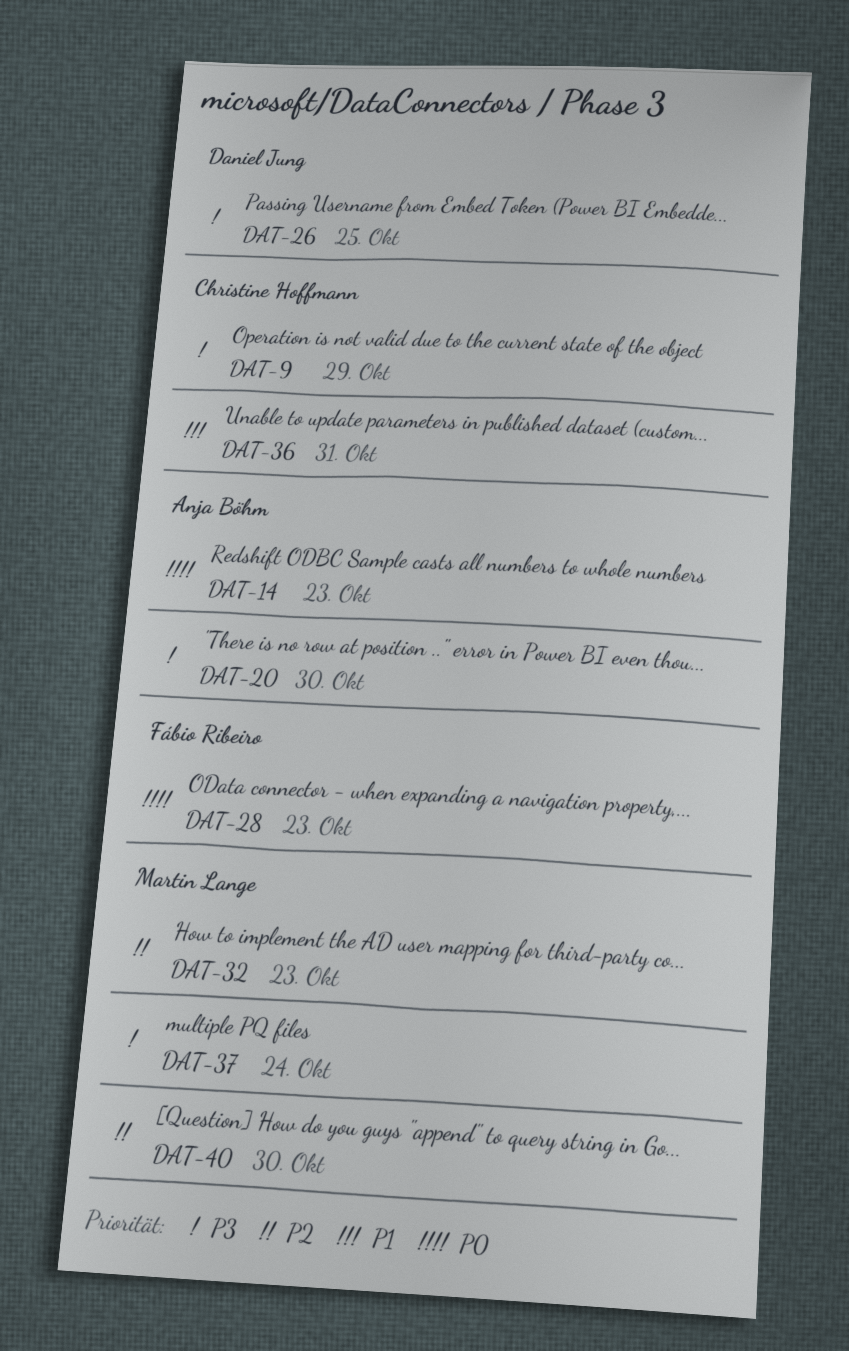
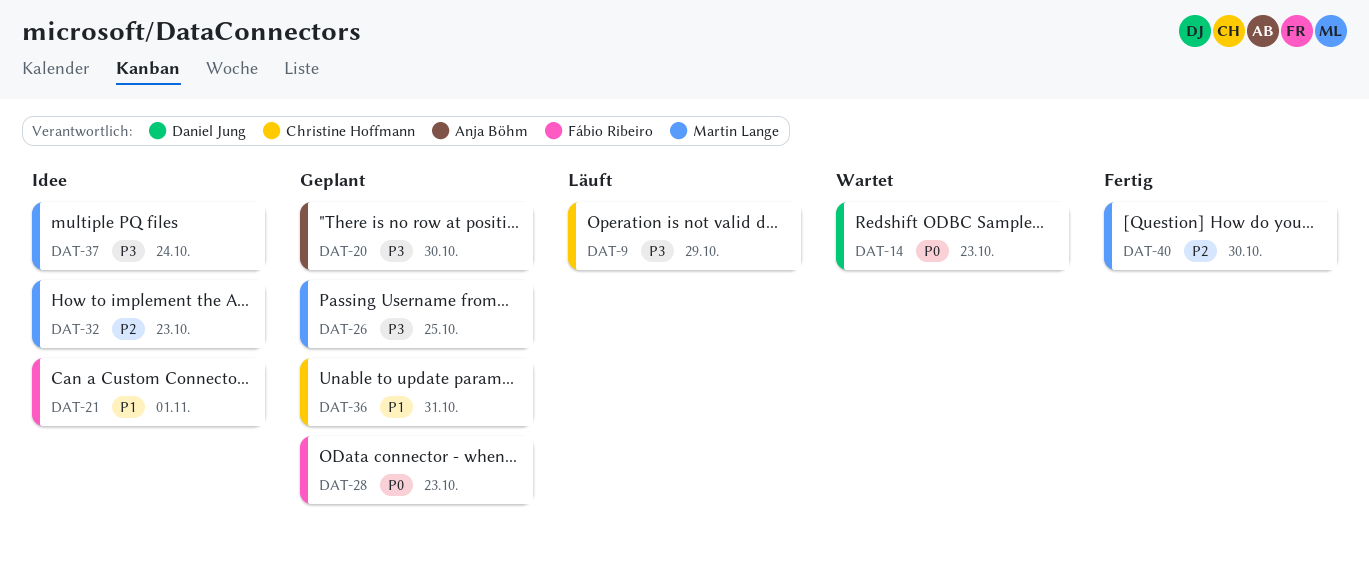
DAT-14, owner: Anja Böhm -> Daniel Jung
DAT-21: none -> present
DAT-26, owner: Daniel Jung -> Martin Lange

